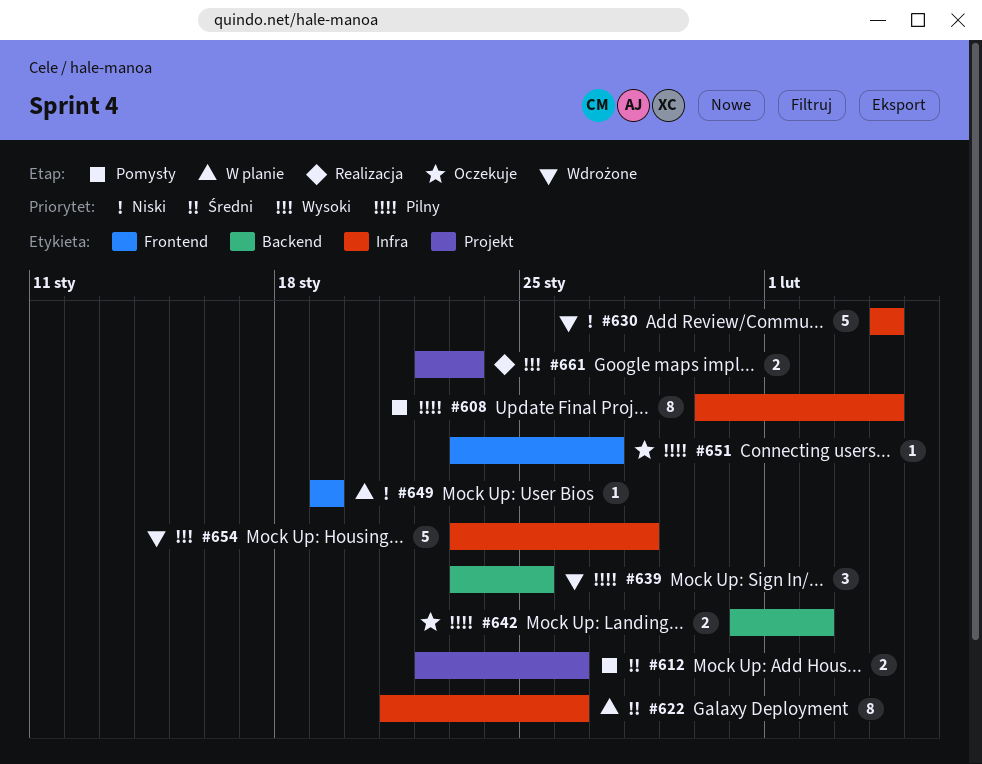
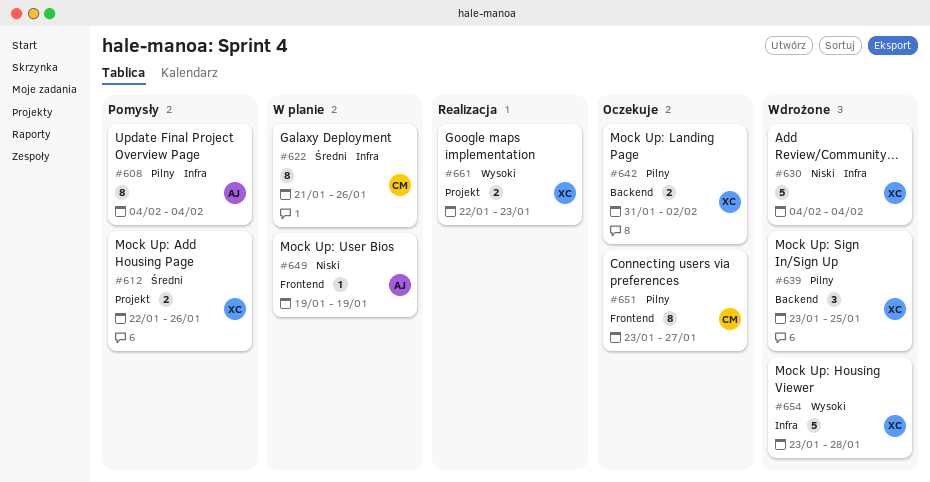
#608, start: Jan 30 -> Feb 4
#651, estimate: 1 -> 8

